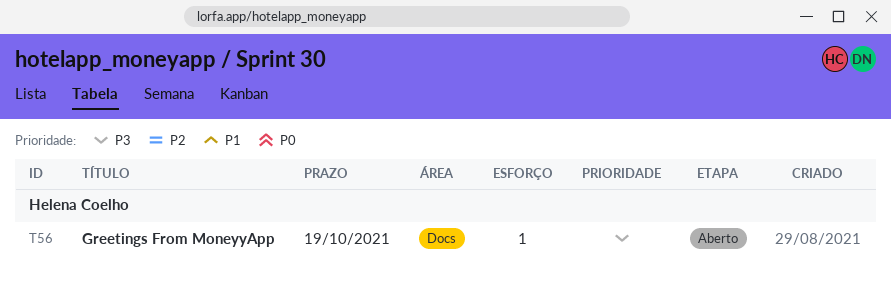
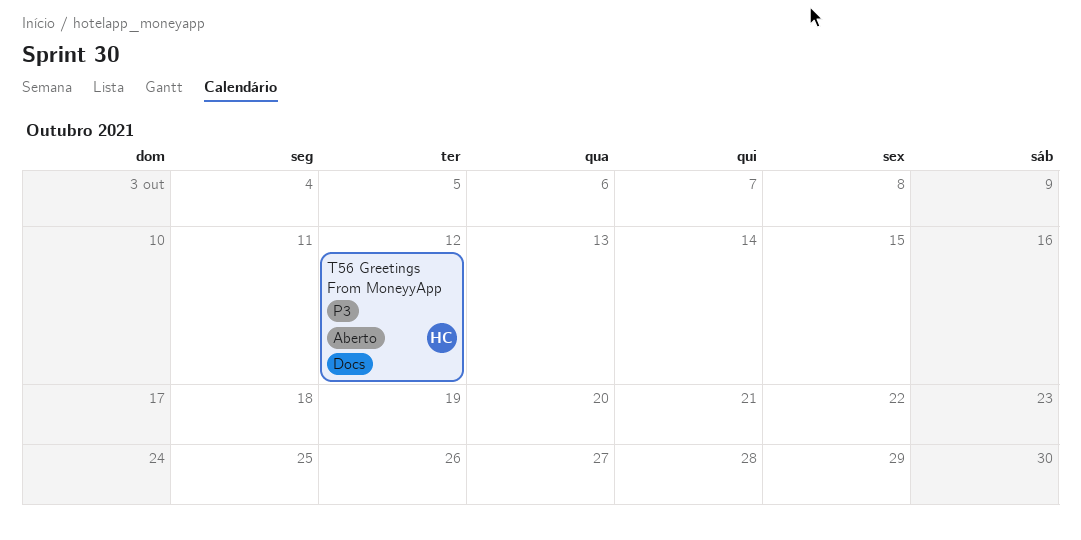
T56, due: Oct 19 -> Oct 12

